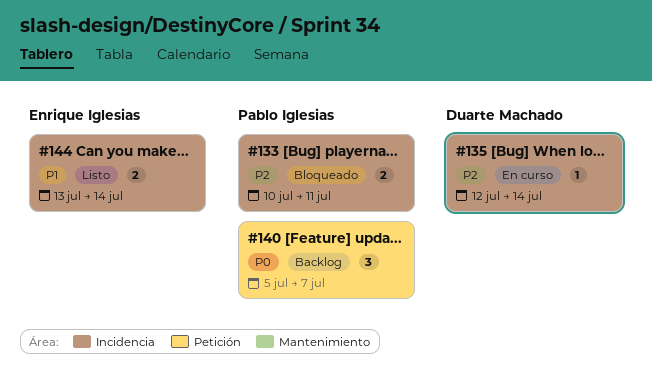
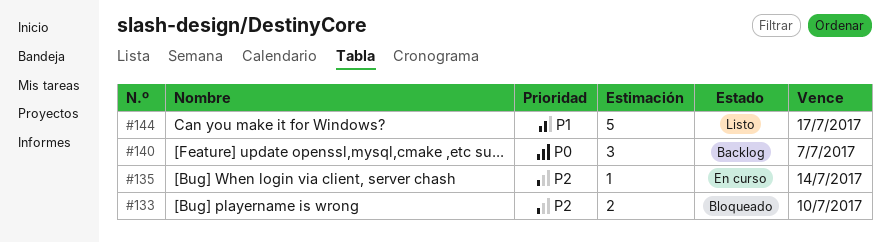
#133, due: Jul 11 -> Jul 10
#144, estimate: 2 -> 5
#144, due: Jul 14 -> Jul 17

